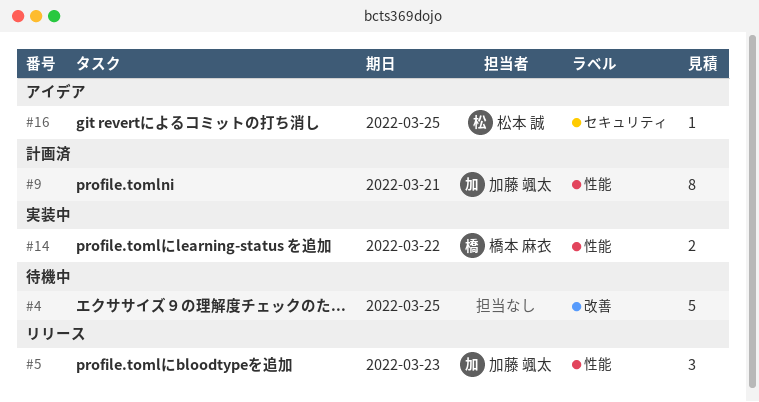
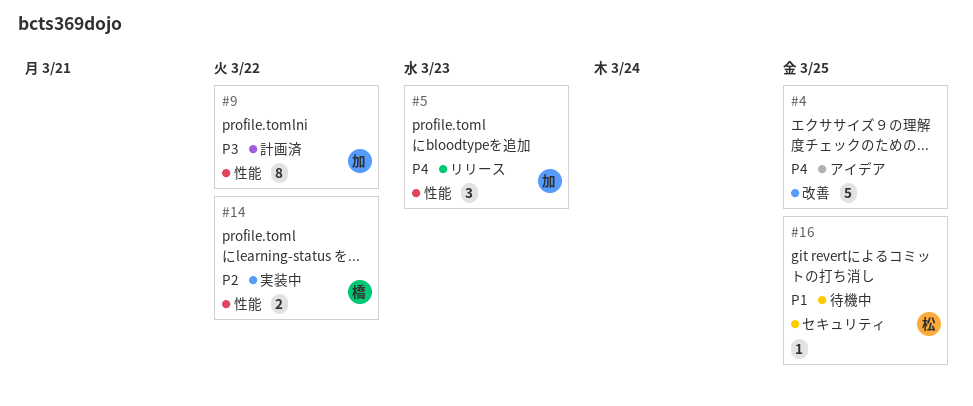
#4, status: 待機中 -> アイデア
#9, due: Mar 21 -> Mar 22
#16, status: アイデア -> 待機中

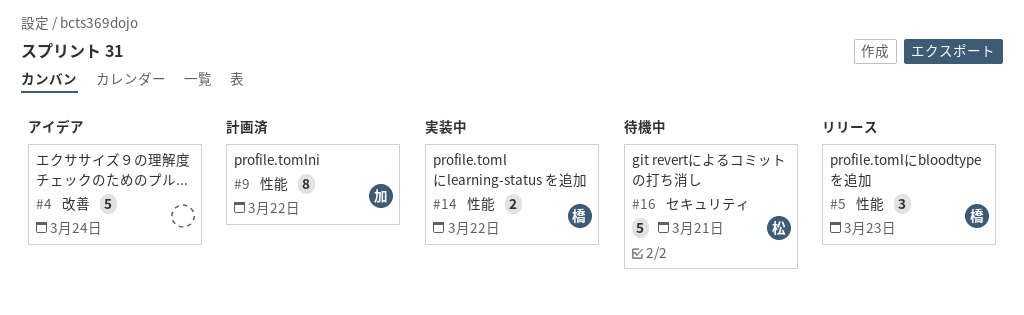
#4, due: Mar 25 -> Mar 24
#5, owner: 加 -> 橋
#16, estimate: 1 -> 5
#16, due: Mar 25 -> Mar 21

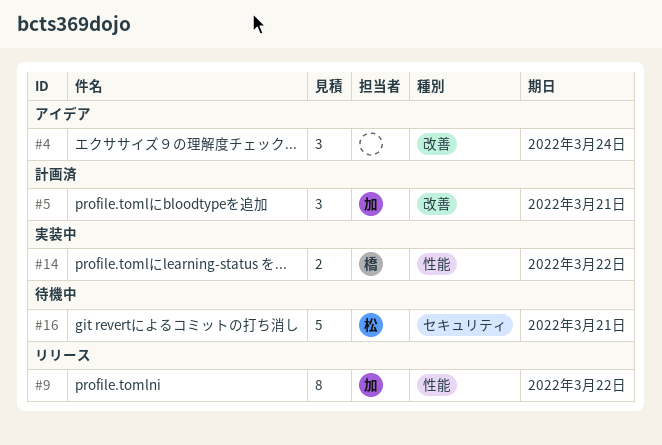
#4, estimate: 5 -> 3
#5, status: リリース -> 計画済
#5, owner: 橋 -> 加
#5, label: 性能 -> 改善
#5, due: Mar 23 -> Mar 21
#9, status: 計画済 -> リリース

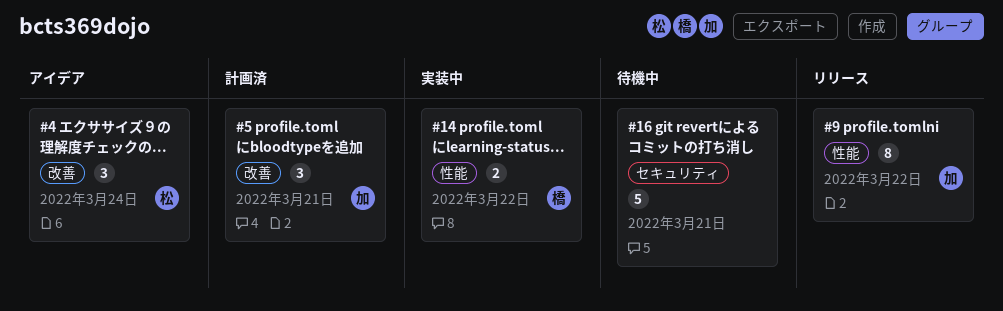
#4, owner: none -> 松
#16, owner: 松 -> none

